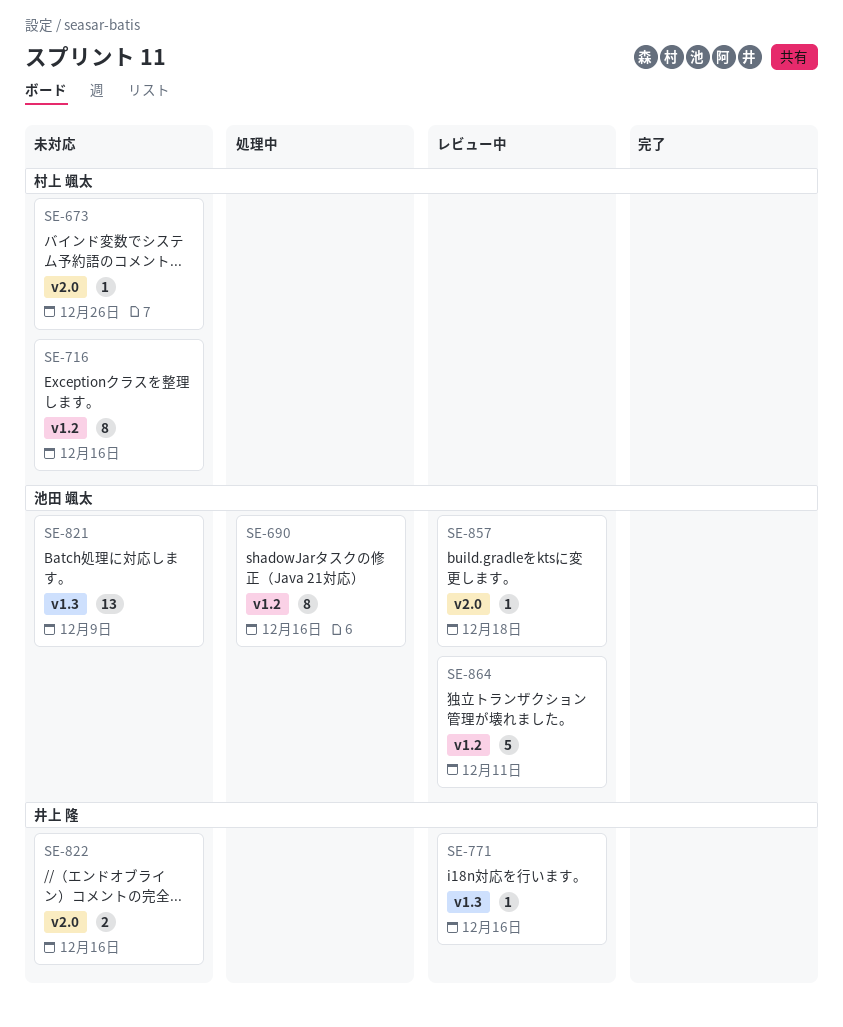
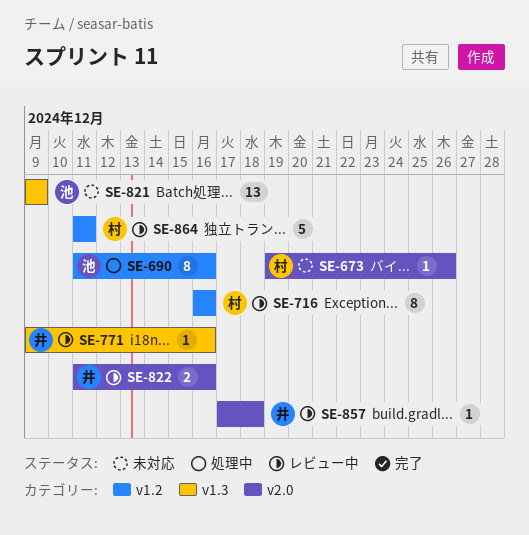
SE-716, status: 未対応 -> レビュー中
SE-822, status: 未対応 -> レビュー中
SE-857, owner: 池田 颯太 -> 井上 隆
SE-864, owner: 池田 颯太 -> 村上 颯太

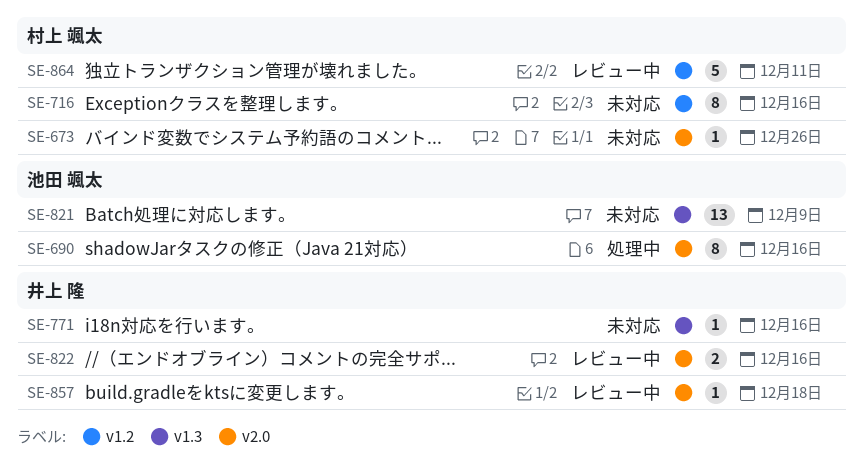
SE-690, label: v1.2 -> v2.0
SE-716, status: レビュー中 -> 未対応
SE-771, status: レビュー中 -> 未対応

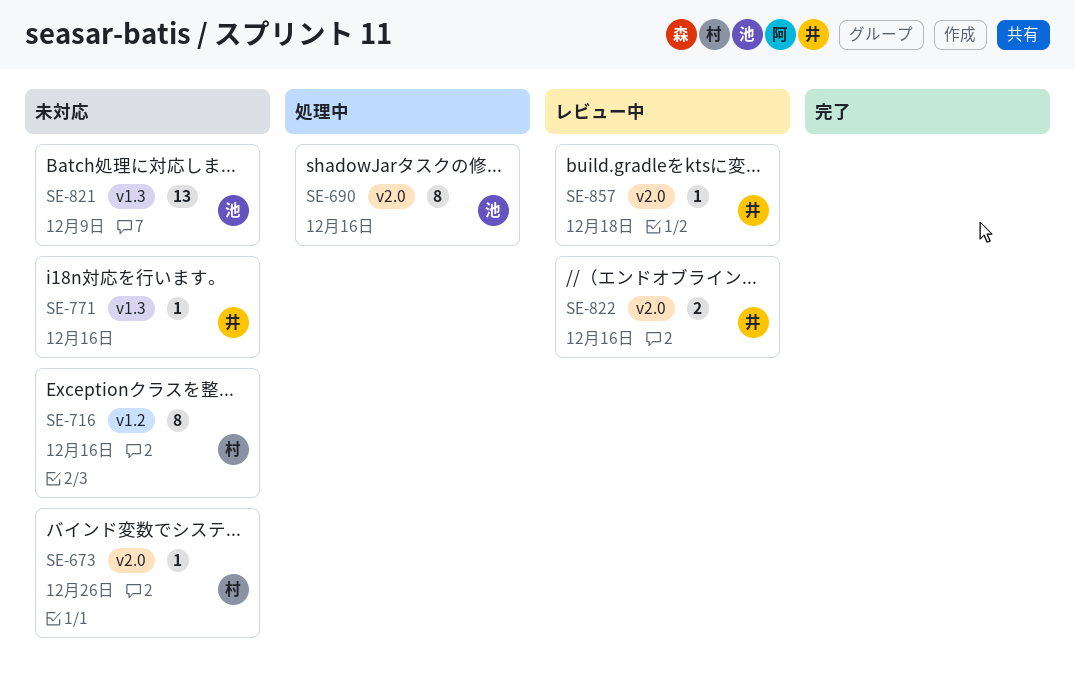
SE-864: present -> none

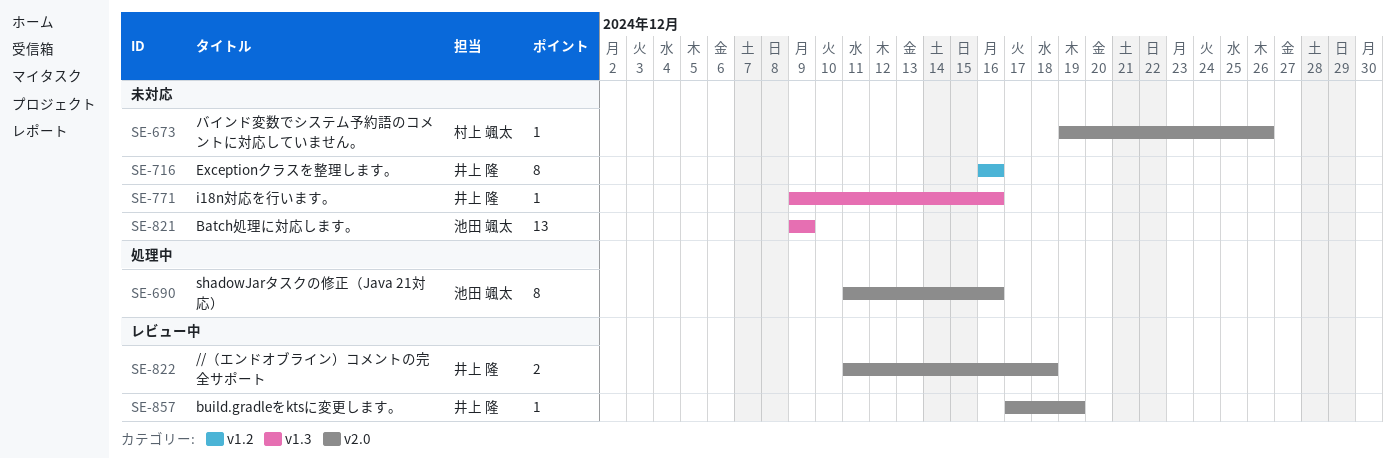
SE-716, owner: 村上 颯太 -> 井上 隆
SE-822, due: Dec 16 -> Dec 18
SE-857, due: Dec 18 -> Dec 19

